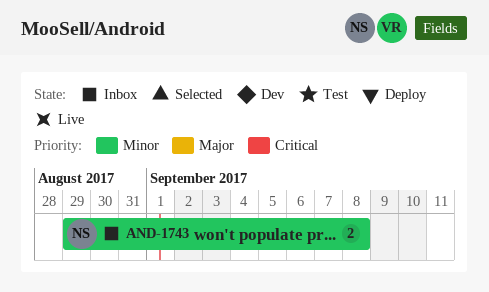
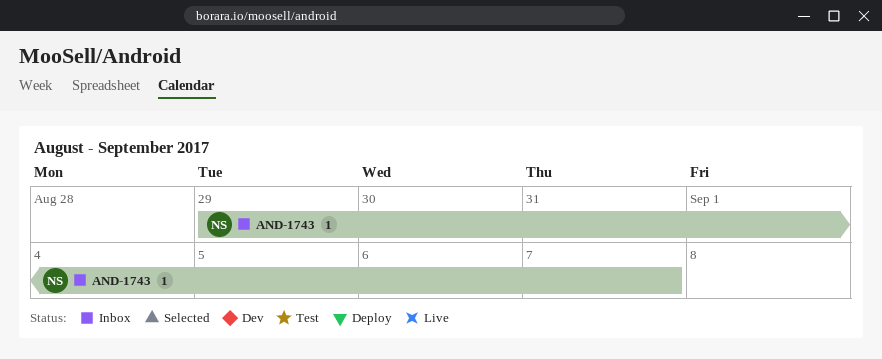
AND-1743, estimate: 2 -> 1
AND-1743, due: Sep 8 -> Sep 7

